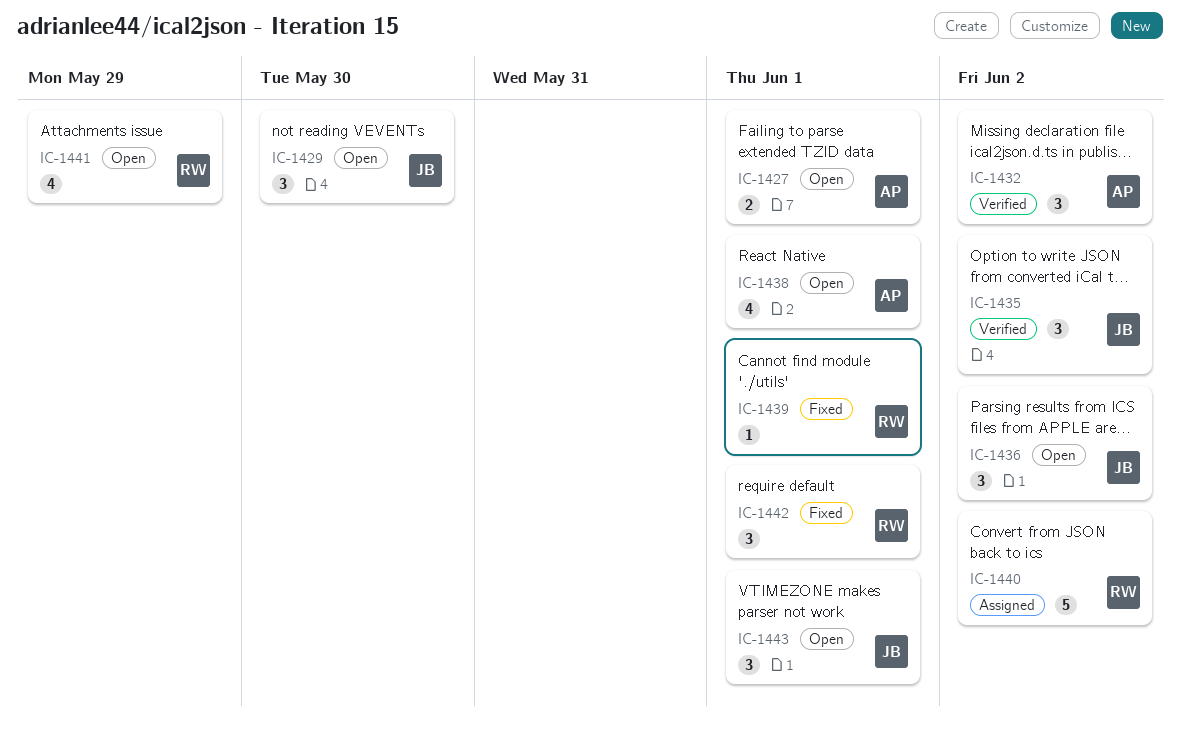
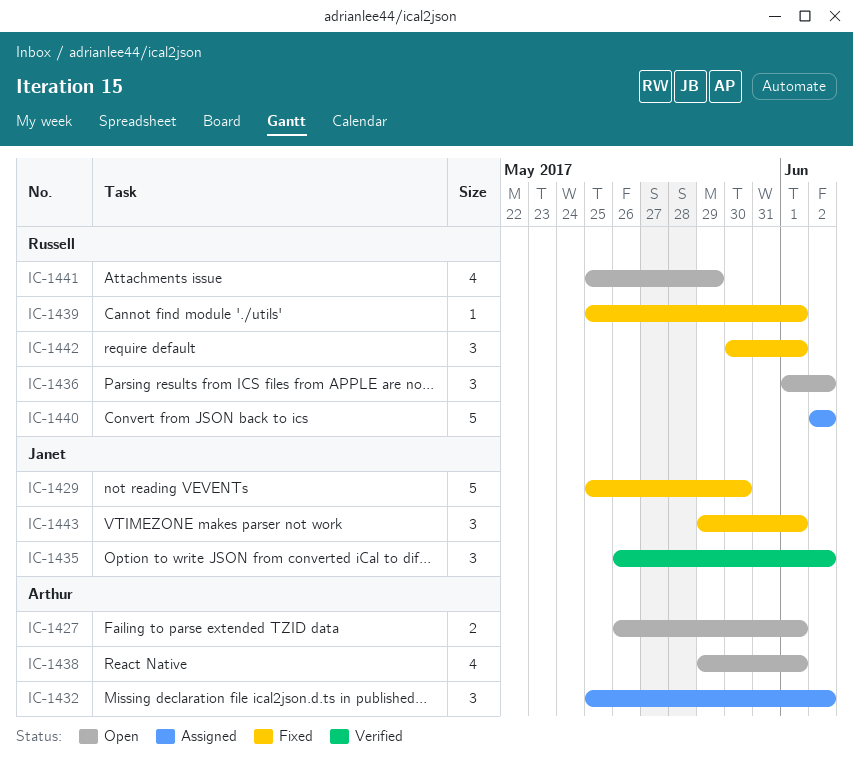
IC-1429, status: Open -> Fixed
IC-1429, estimate: 3 -> 5
IC-1432, status: Verified -> Assigned
IC-1436, owner: Janet -> Russell
IC-1443, status: Open -> Fixed

